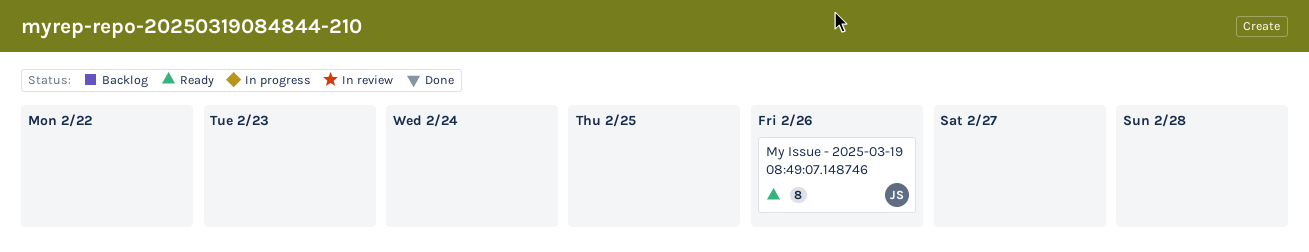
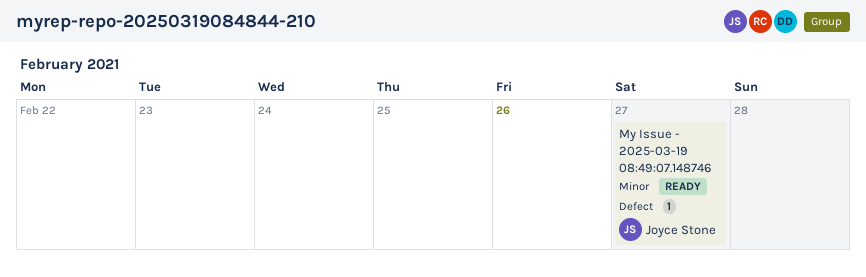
My Issue - 2025-03-19 08:49:07.148746, estimate: 8 -> 1
My Issue - 2025-03-19 08:49:07.148746, due: Feb 26 -> Feb 27

